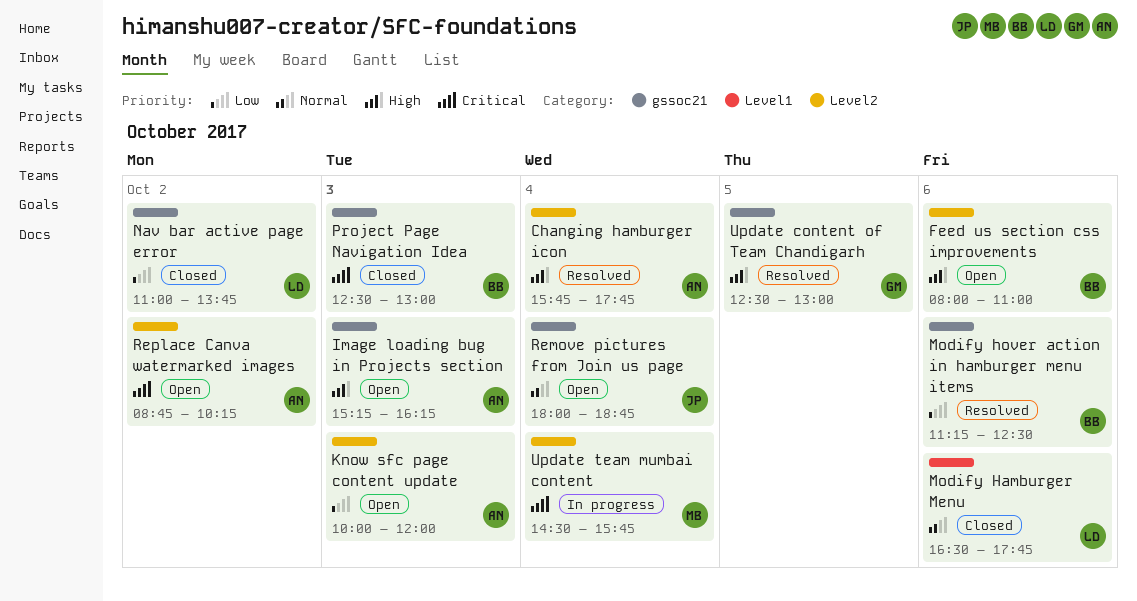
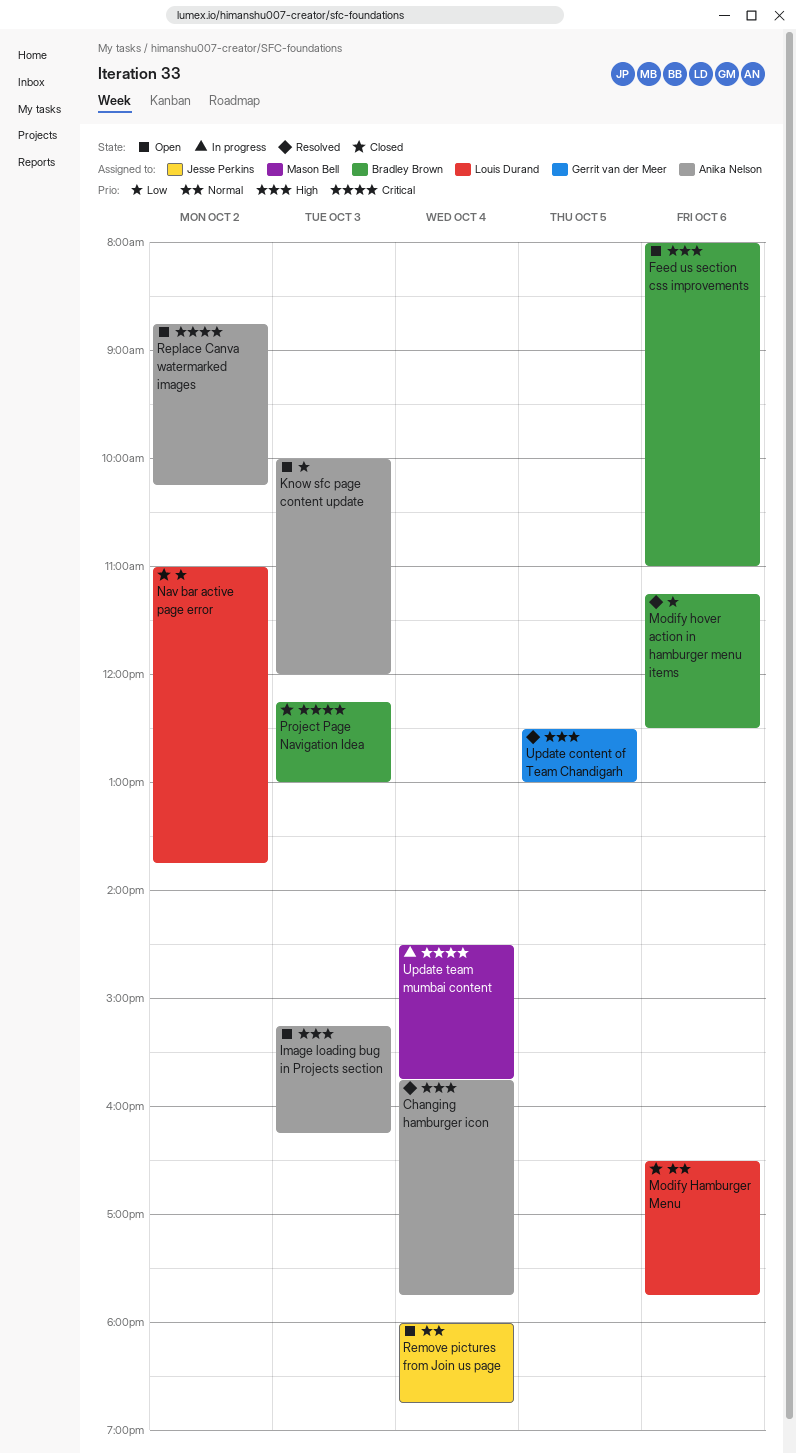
Project Page Navigation Idea, begins: 12:30 -> 12:15

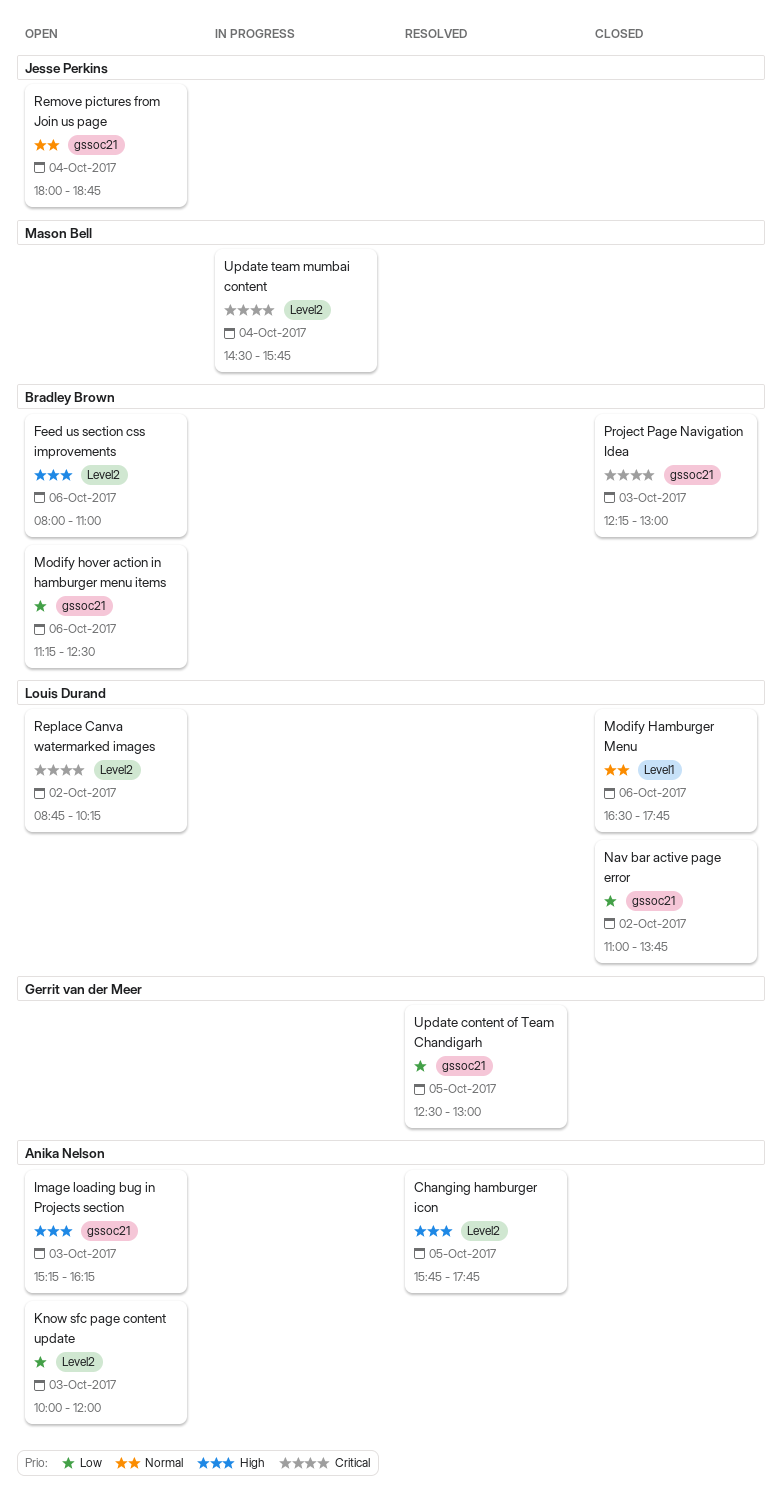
Changing hamburger icon, day: Oct 4 -> Oct 5
Modify hover action in hamburger menu items, status: Resolved -> Open
Replace Canva watermarked images, owner: Anika Nelson -> Louis Durand
Update content of Team Chandigarh, priority: High -> Low

